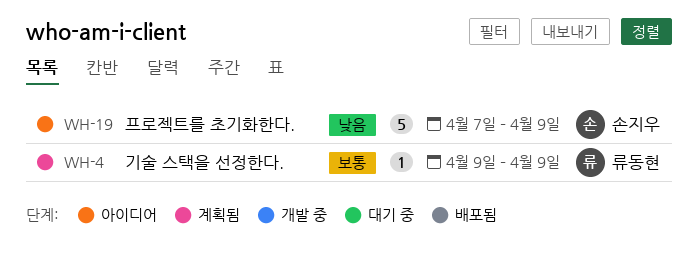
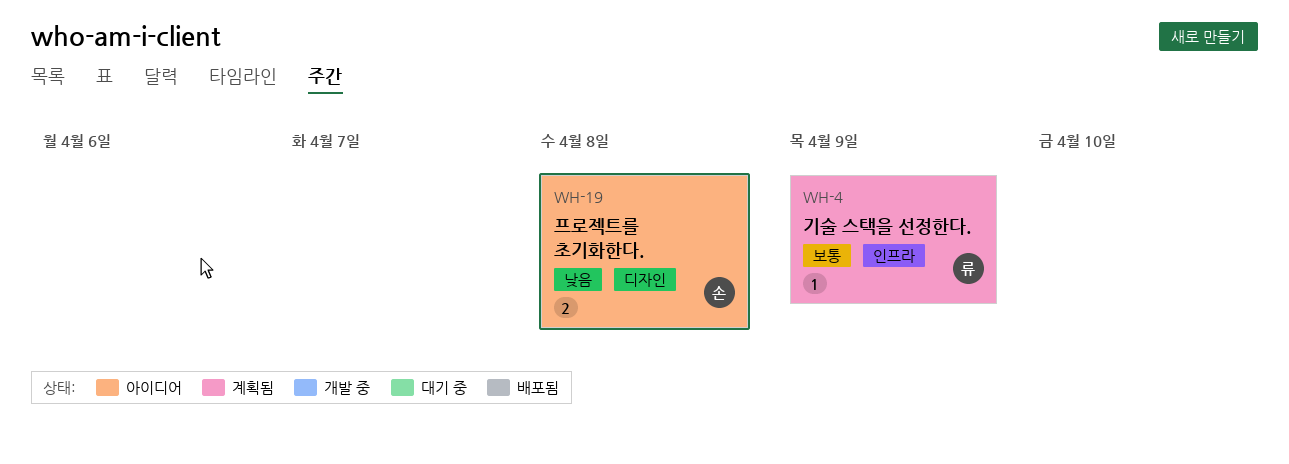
WH-19, estimate: 5 -> 2
WH-19, due: Apr 9 -> Apr 8

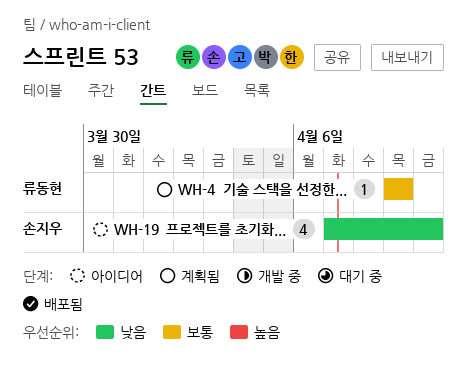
WH-19, estimate: 2 -> 4
WH-19, due: Apr 8 -> Apr 10

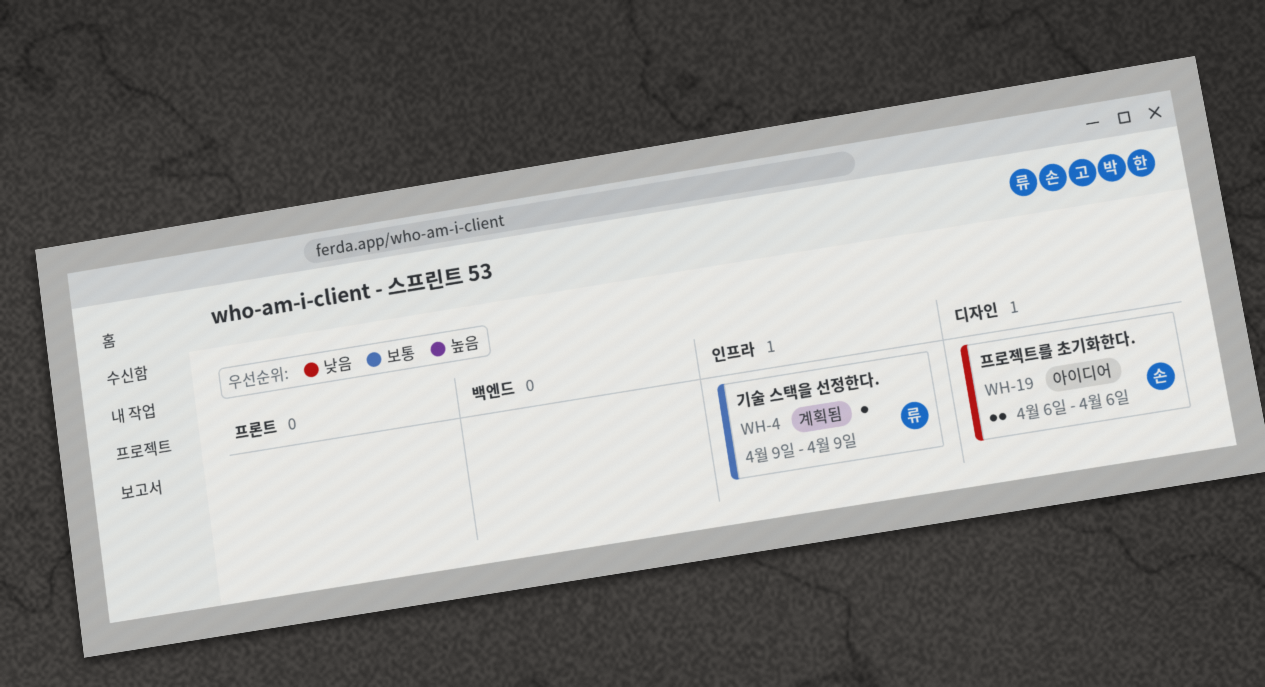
WH-19, estimate: 4 -> 2
WH-19, start: Apr 7 -> Apr 6
WH-19, due: Apr 10 -> Apr 6

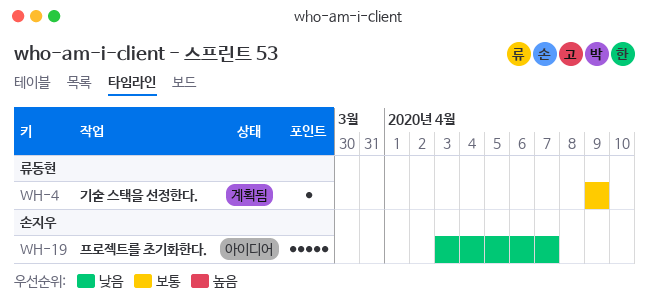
WH-19, estimate: 2 -> 5
WH-19, start: Apr 6 -> Apr 3
WH-19, due: Apr 6 -> Apr 7

